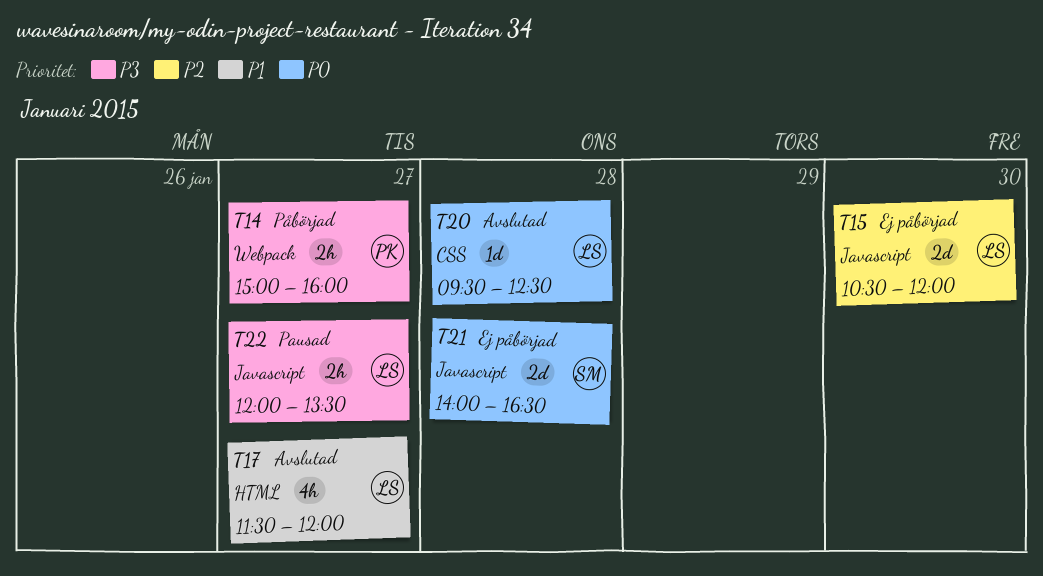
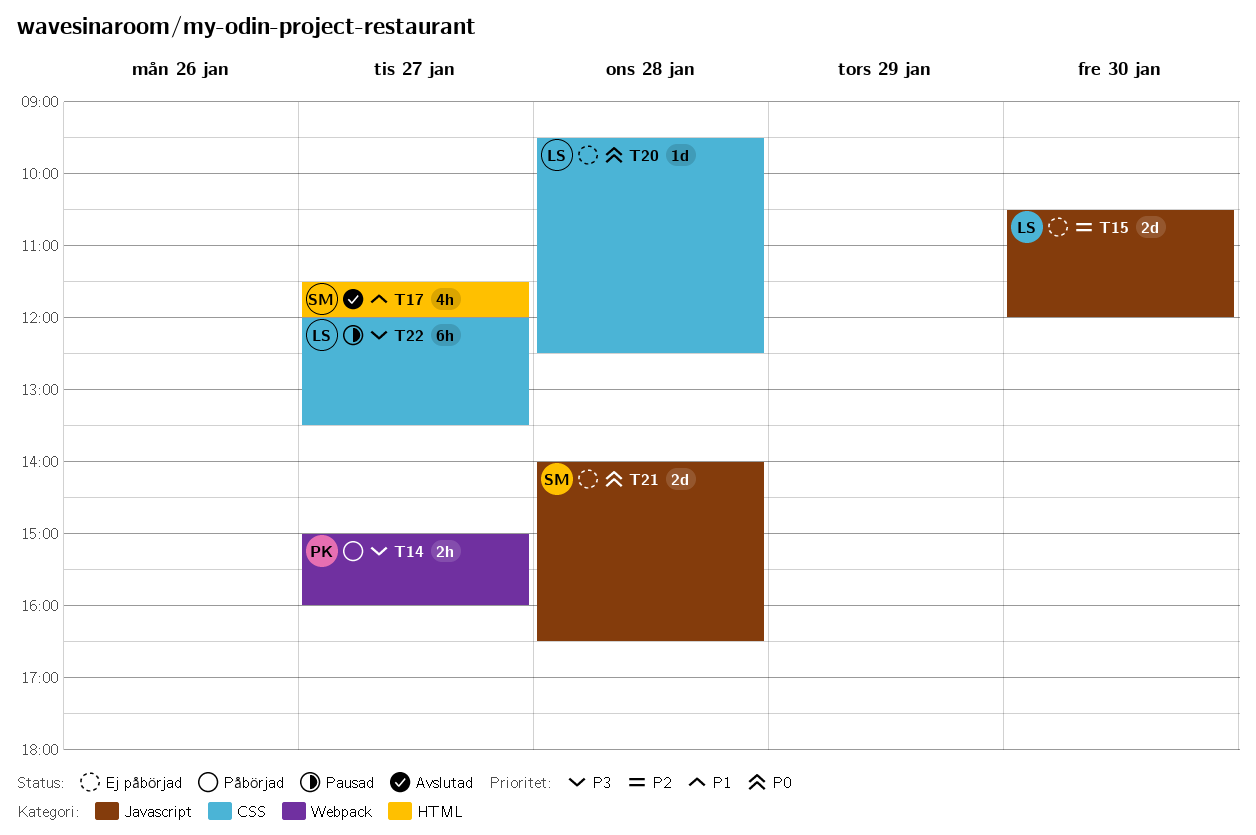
T17, owner: LS -> SM
T20, status: Avslutad -> Ej påbörjad
T22, label: Javascript -> CSS
T22, estimate: 2h -> 6h

